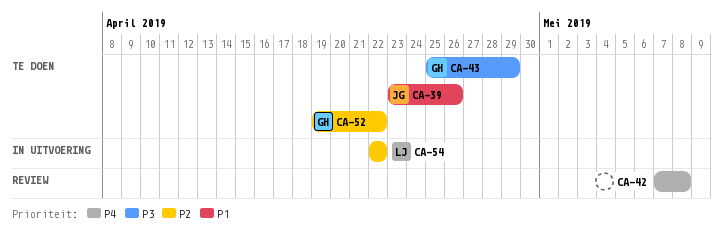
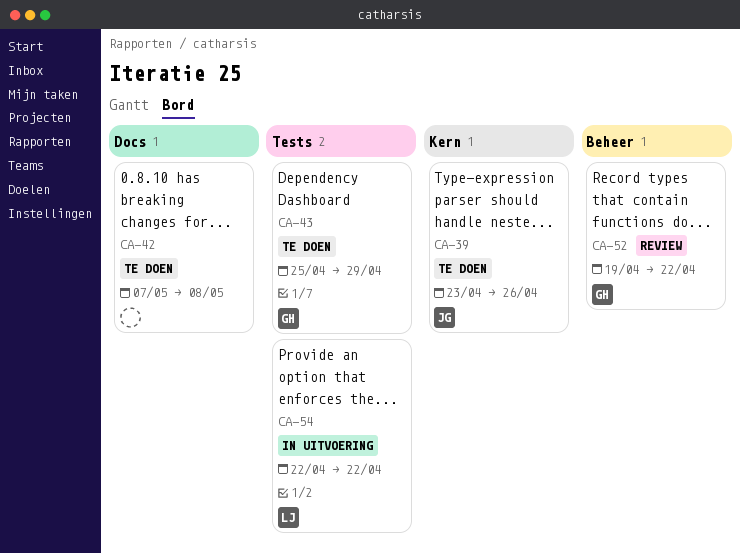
CA-42, status: Review -> Te doen
CA-52, status: Te doen -> Review

